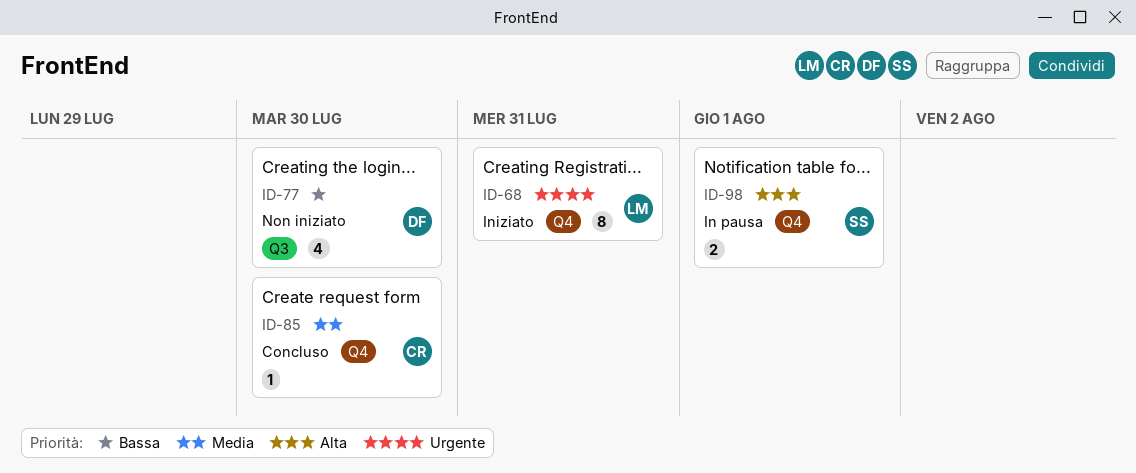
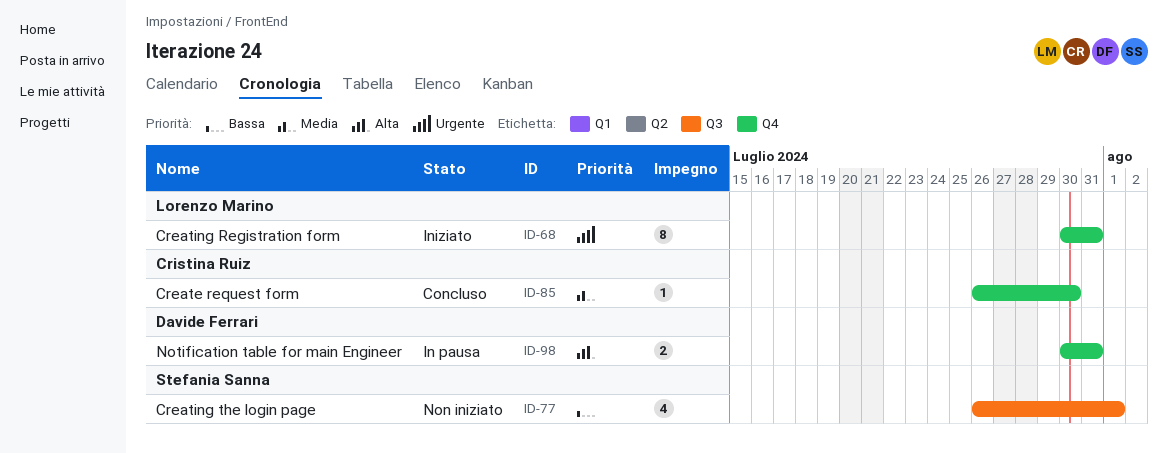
ID-77, owner: Davide Ferrari -> Stefania Sanna
ID-77, due: Jul 30 -> Aug 1
ID-98, owner: Stefania Sanna -> Davide Ferrari
ID-98, due: Aug 1 -> Jul 31

